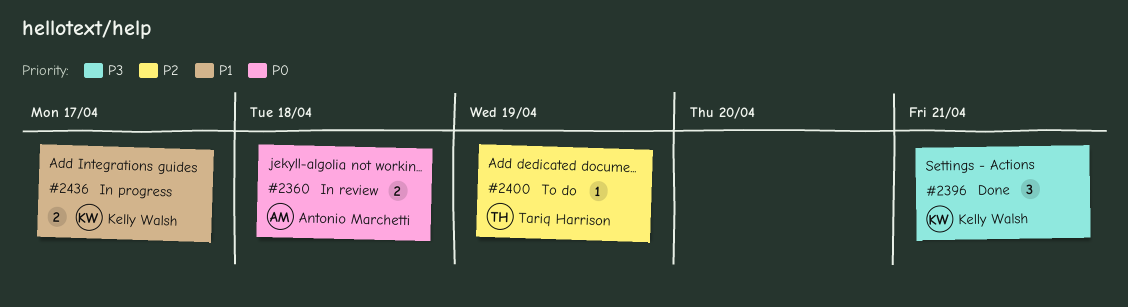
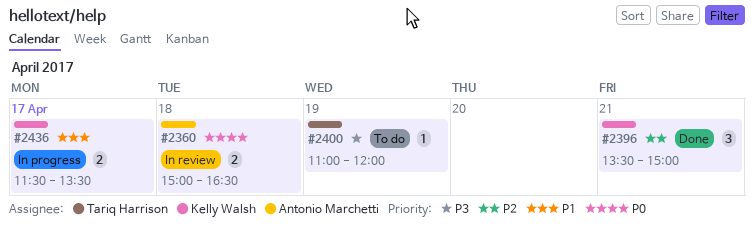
#2396, priority: P3 -> P2
#2400, priority: P2 -> P3

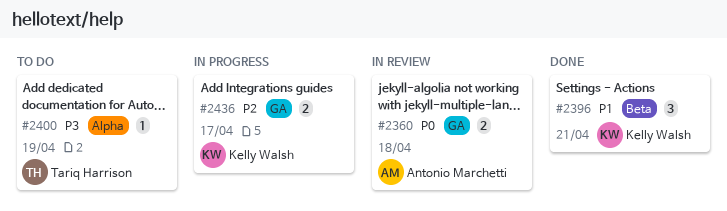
#2396, priority: P2 -> P1
#2436, priority: P1 -> P2

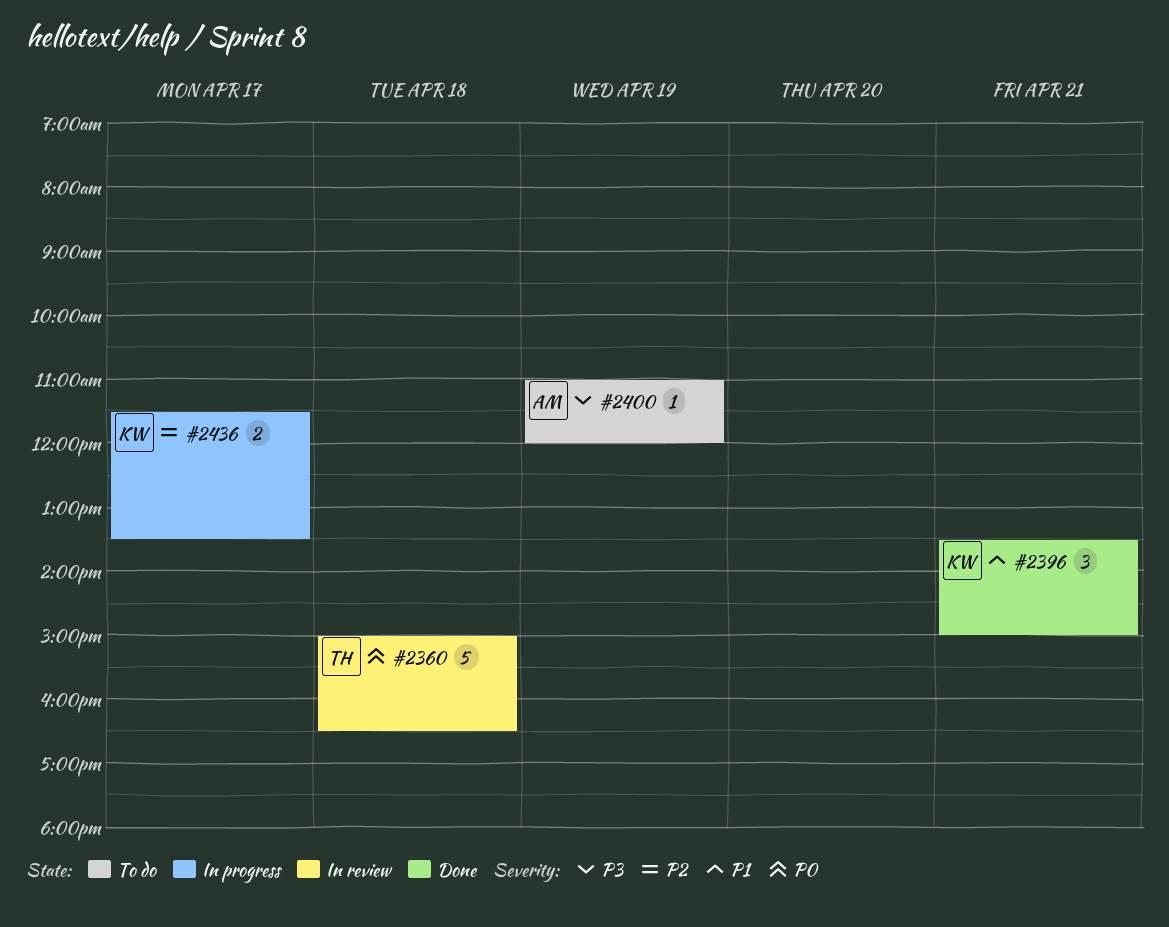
#2360, owner: Antonio Marchetti -> Tariq Harrison
#2360, estimate: 2 -> 5
#2400, owner: Tariq Harrison -> Antonio Marchetti

